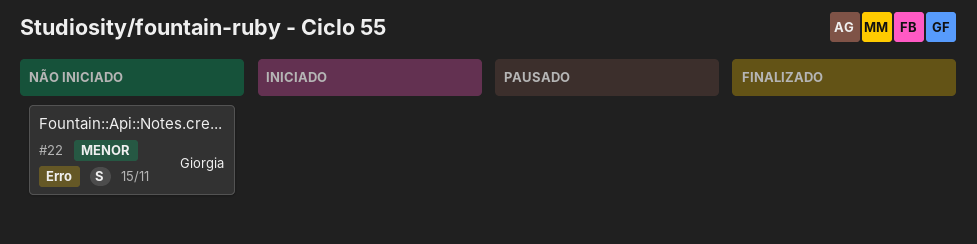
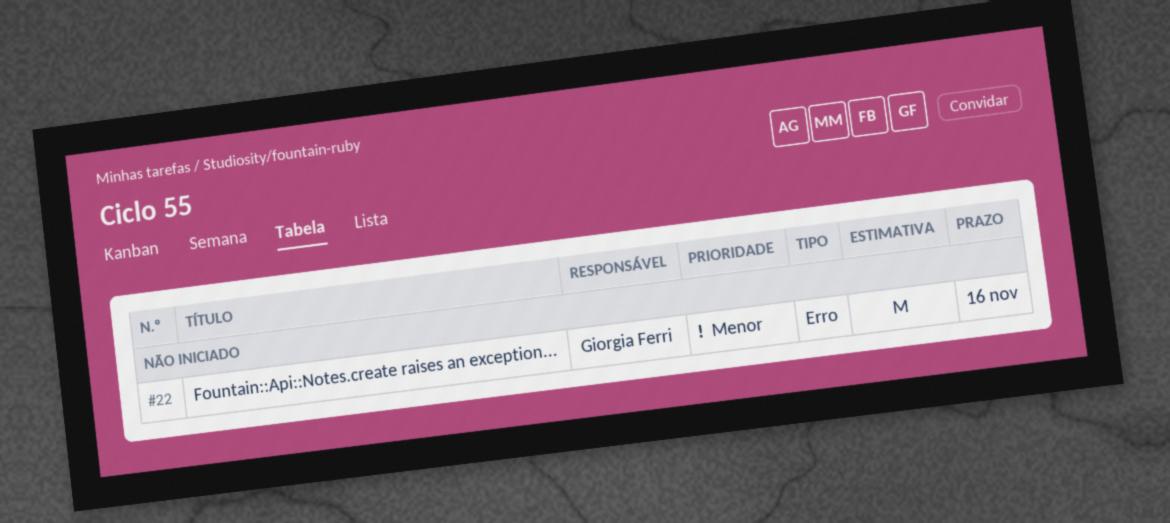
#22, estimate: S -> M
#22, due: Nov 15 -> Nov 16

